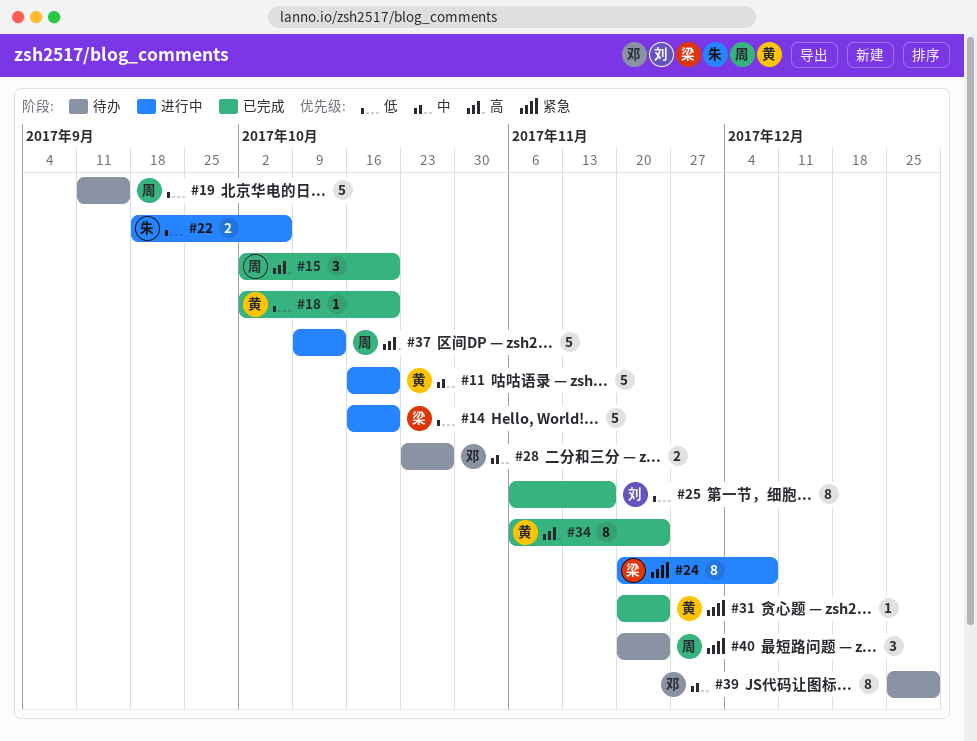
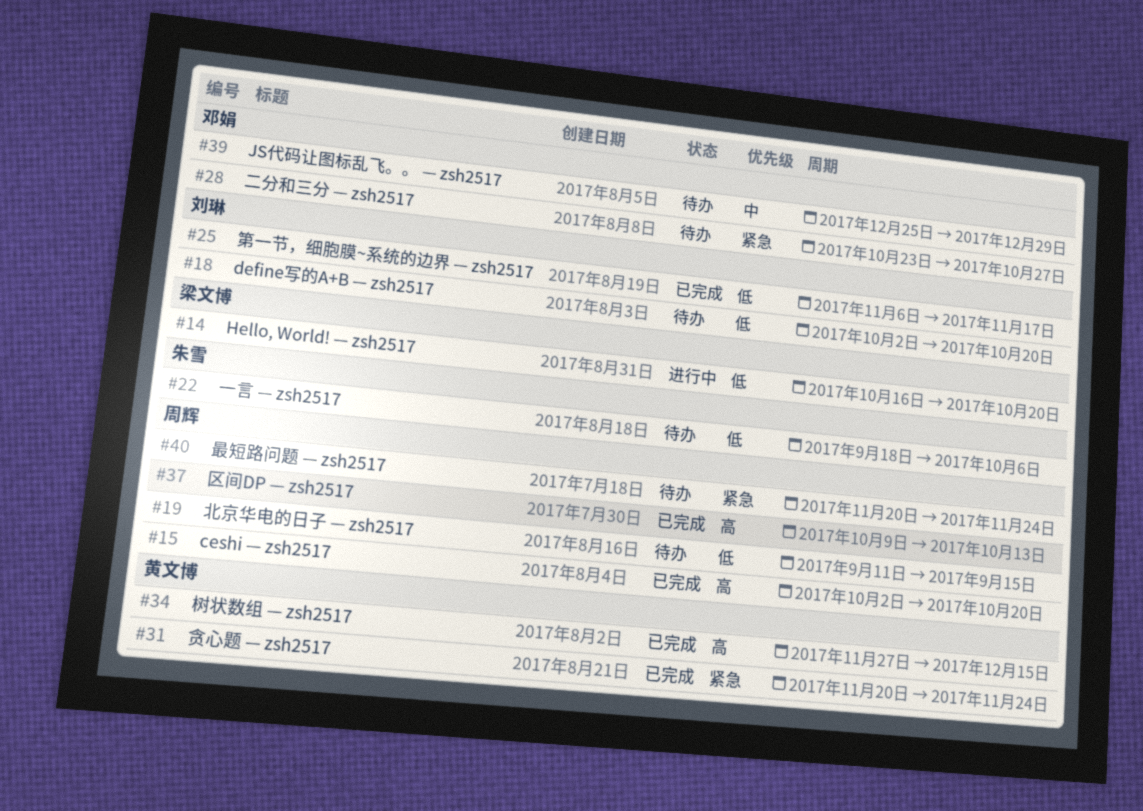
#11: present -> none
#18, status: 已完成 -> 待办
#18, owner: 黄文博 -> 刘琳
#22, status: 进行中 -> 待办
#24: present -> none
#28, priority: 中 -> 紧急
#34, start: Nov 6 -> Nov 27
#34, due: Nov 24 -> Dec 15
#37, status: 进行中 -> 已完成

